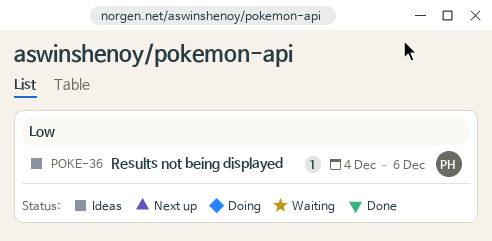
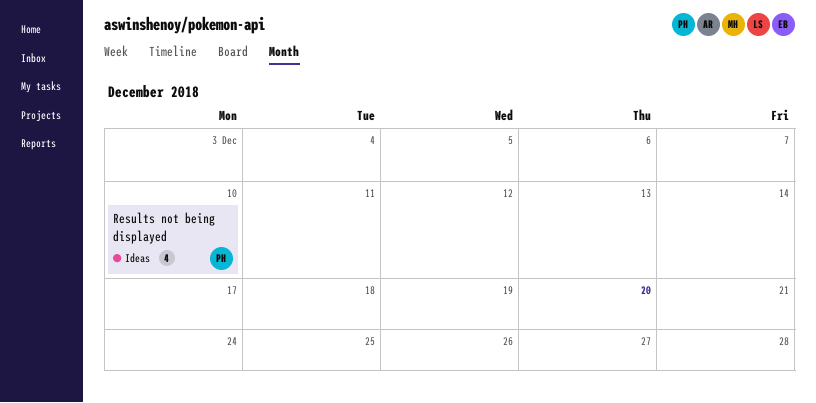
Results not being displayed, estimate: 1 -> 4
Results not being displayed, due: Dec 6 -> Dec 10

